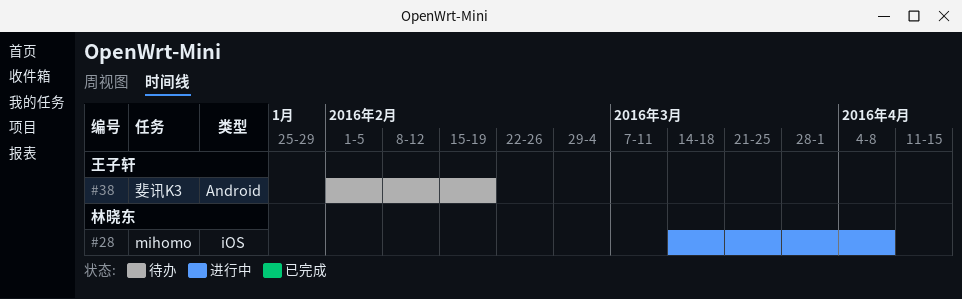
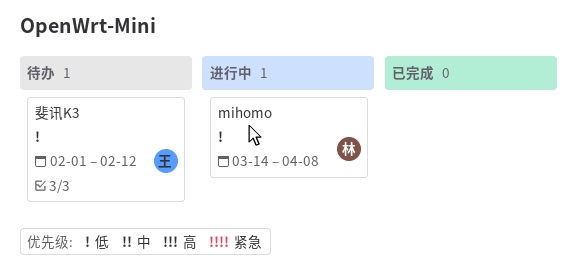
斐讯K3, due: Feb 19 -> Feb 12

